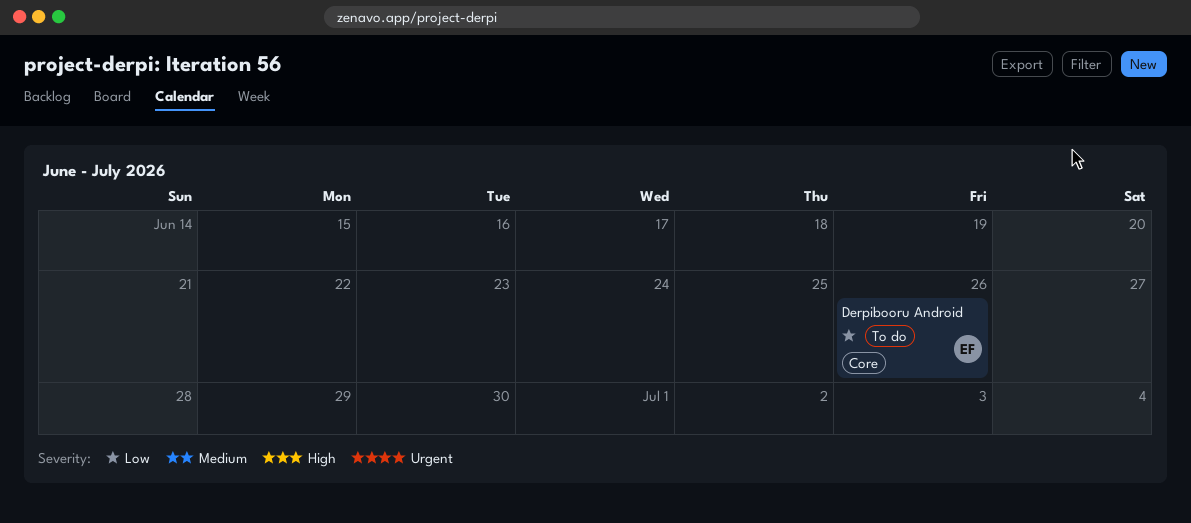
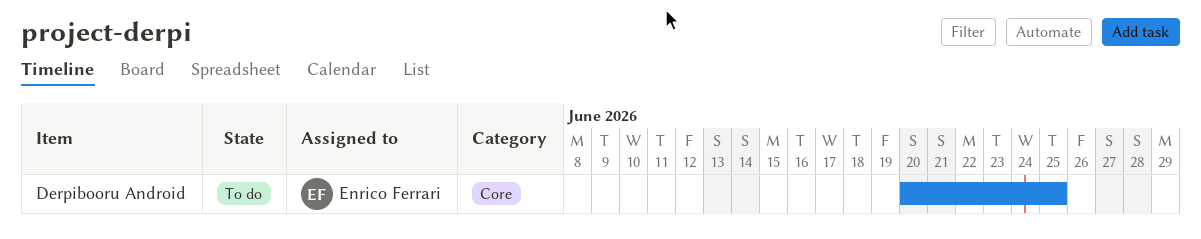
Derpibooru Android, due: Jun 26 -> Jun 25

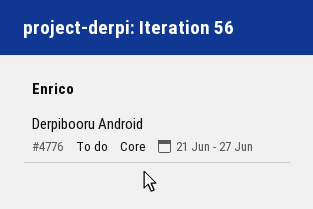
Derpibooru Android, start: Jun 20 -> Jun 21
Derpibooru Android, due: Jun 25 -> Jun 27

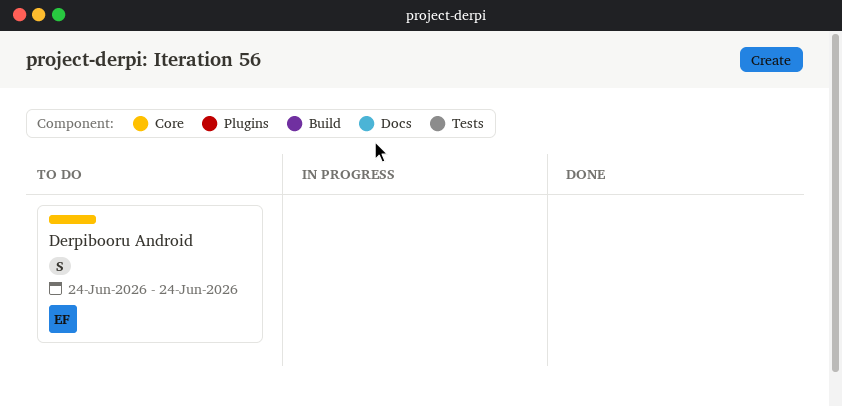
Derpibooru Android, start: Jun 21 -> Jun 24
Derpibooru Android, due: Jun 27 -> Jun 24

